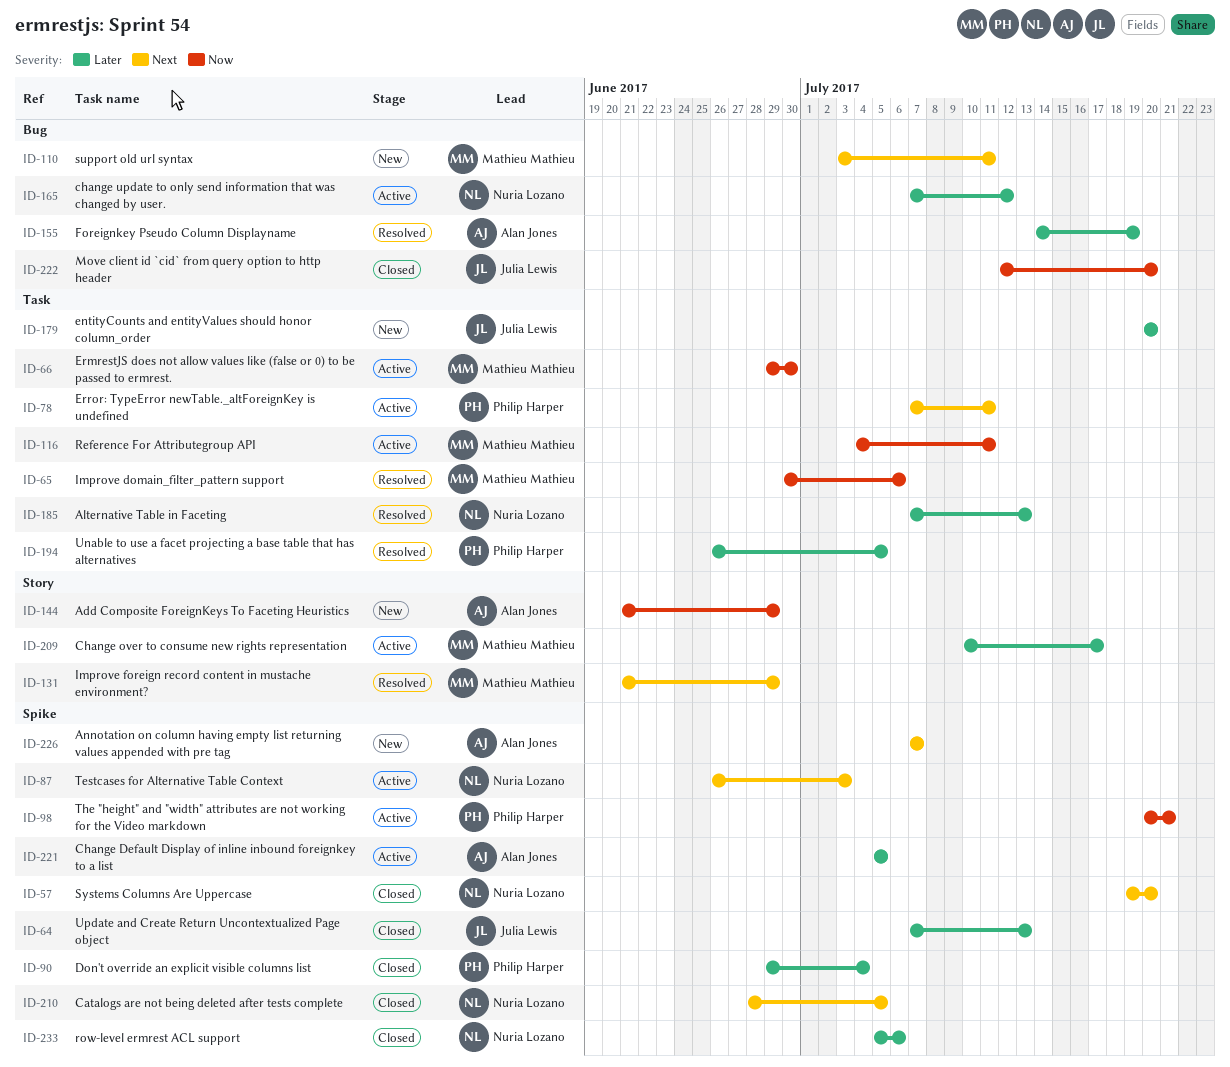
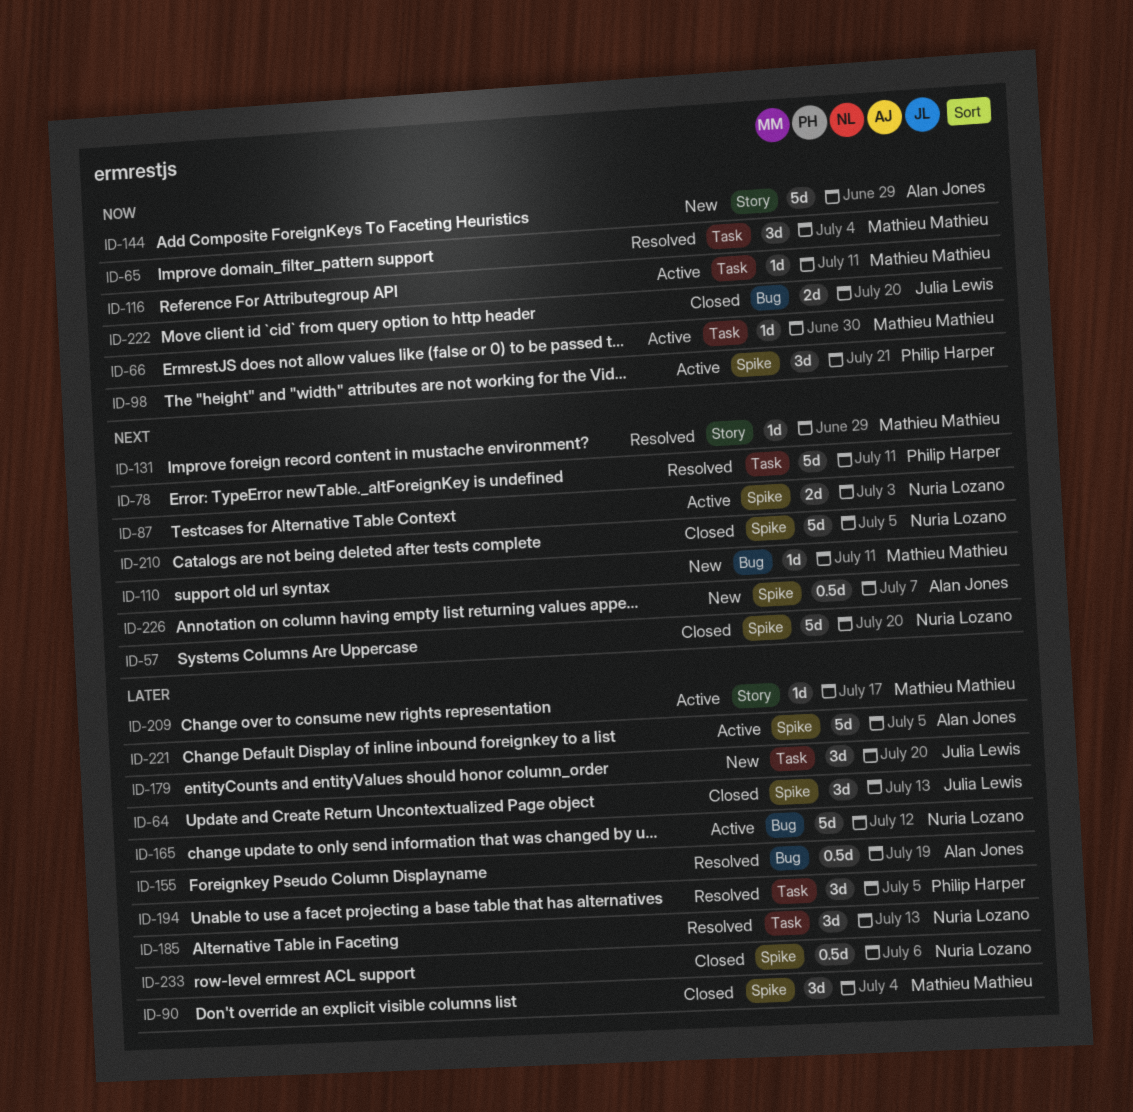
ID-65, due: Jul 6 -> Jul 4
ID-78, status: Active -> Resolved
ID-90, owner: Philip Harper -> Mathieu Mathieu

